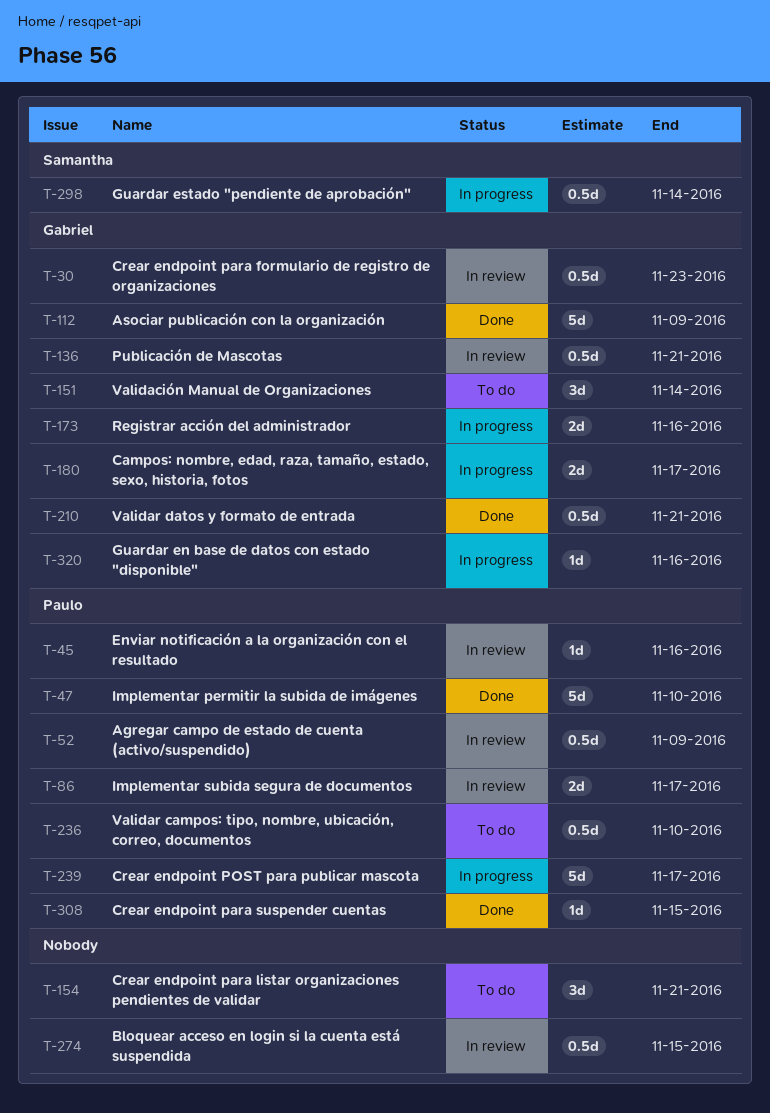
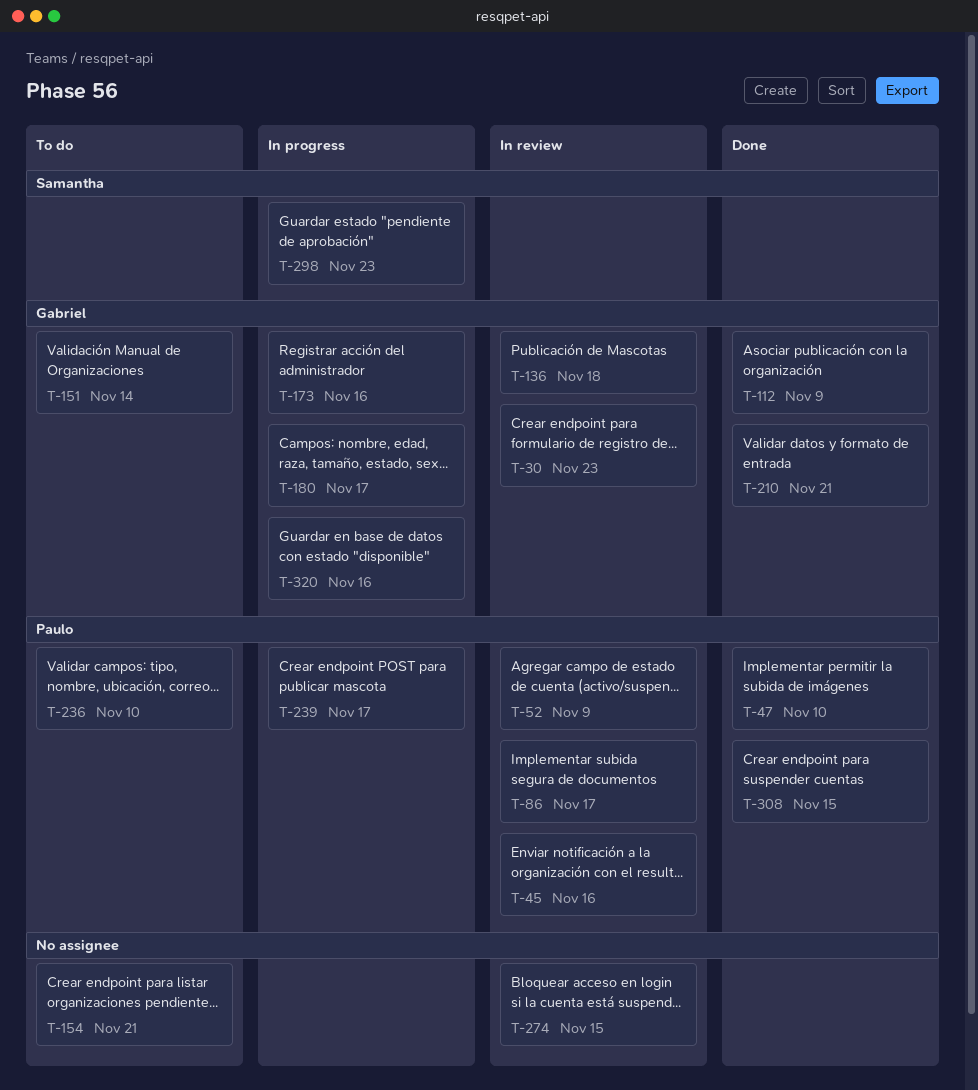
T-136, due: Nov 21 -> Nov 18
T-298, due: Nov 14 -> Nov 23

